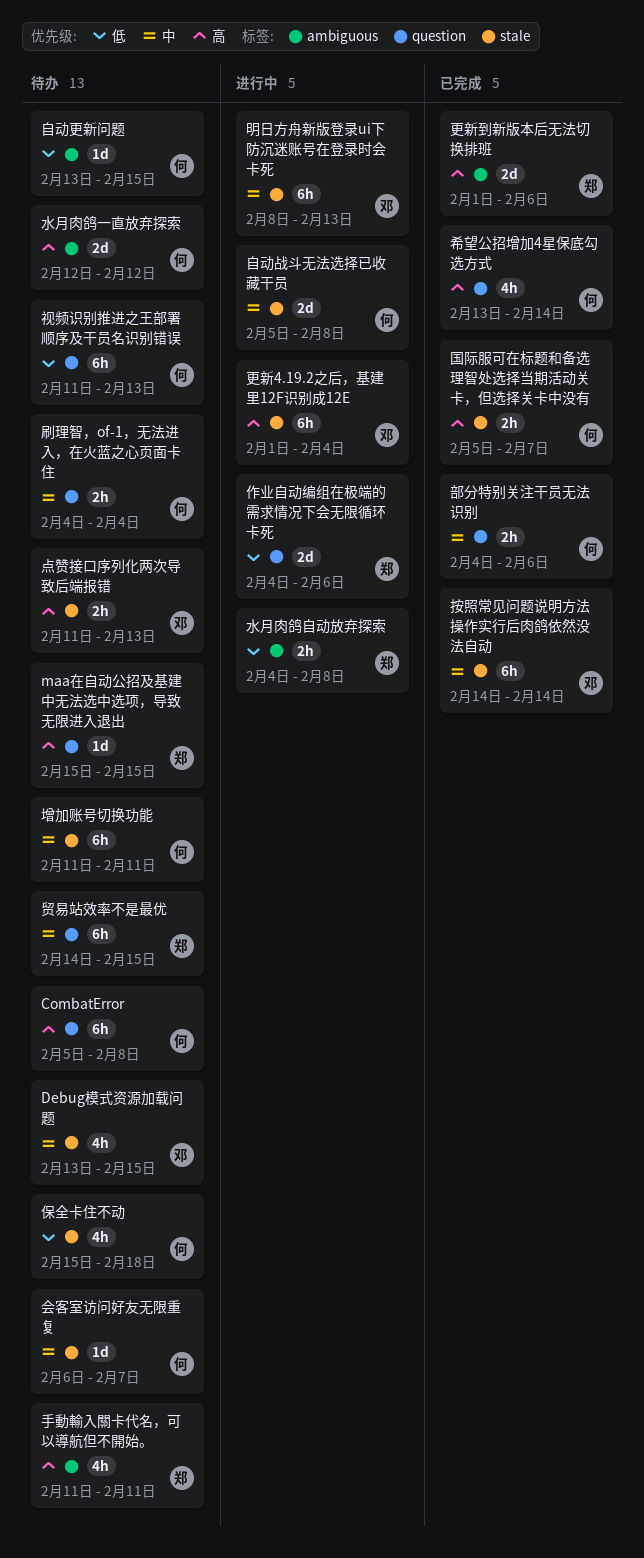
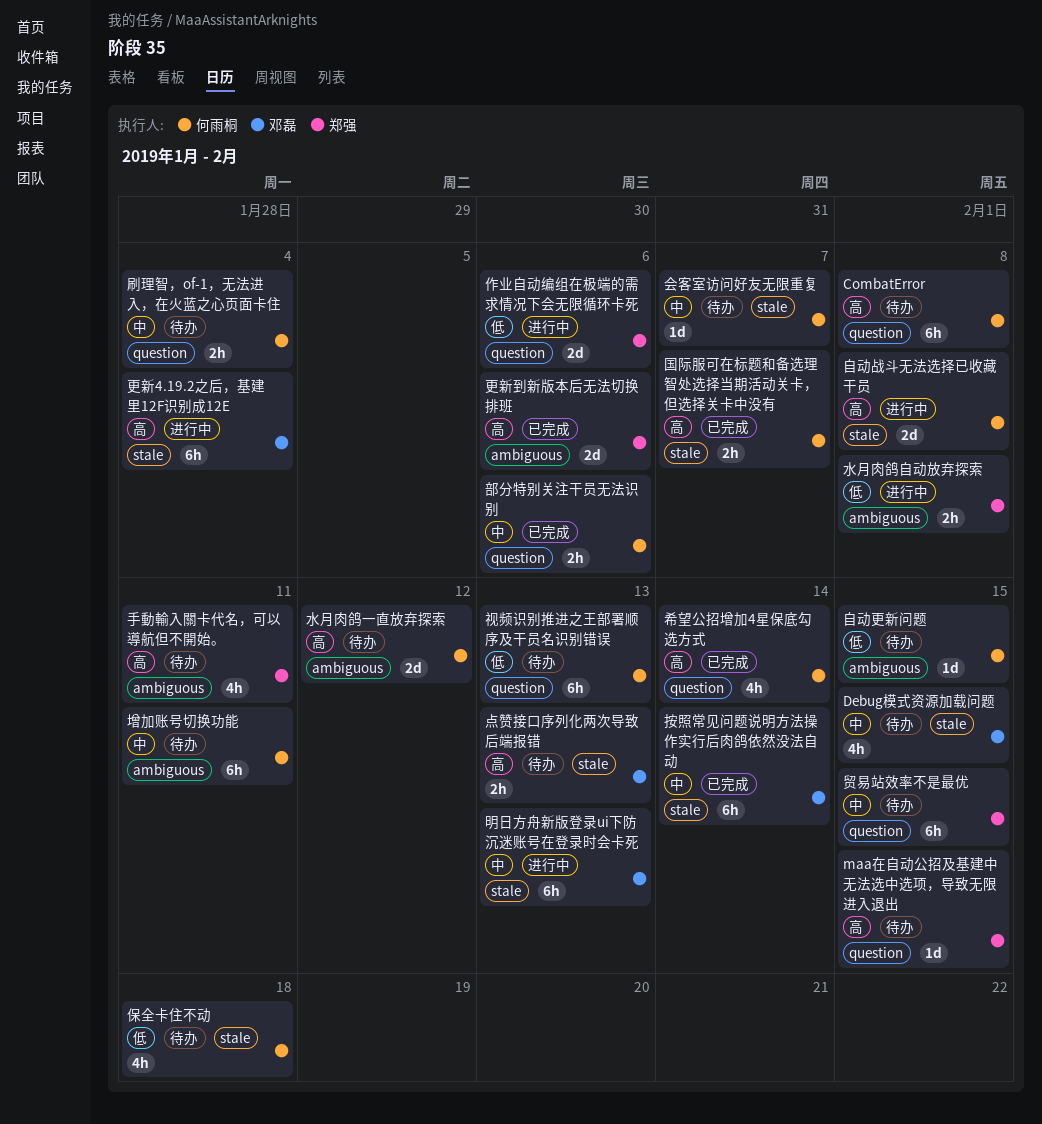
增加账号切换功能, label: stale -> ambiguous
自动战斗无法选择已收藏干员, priority: 中 -> 高

